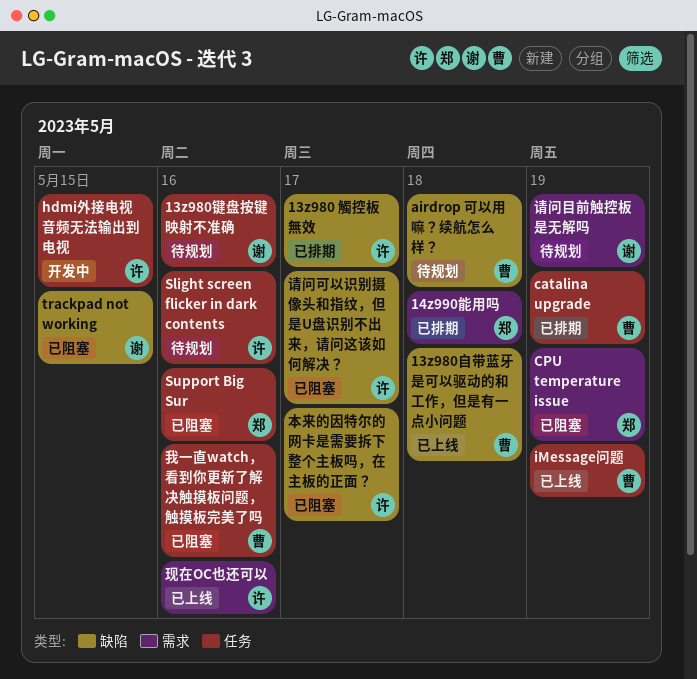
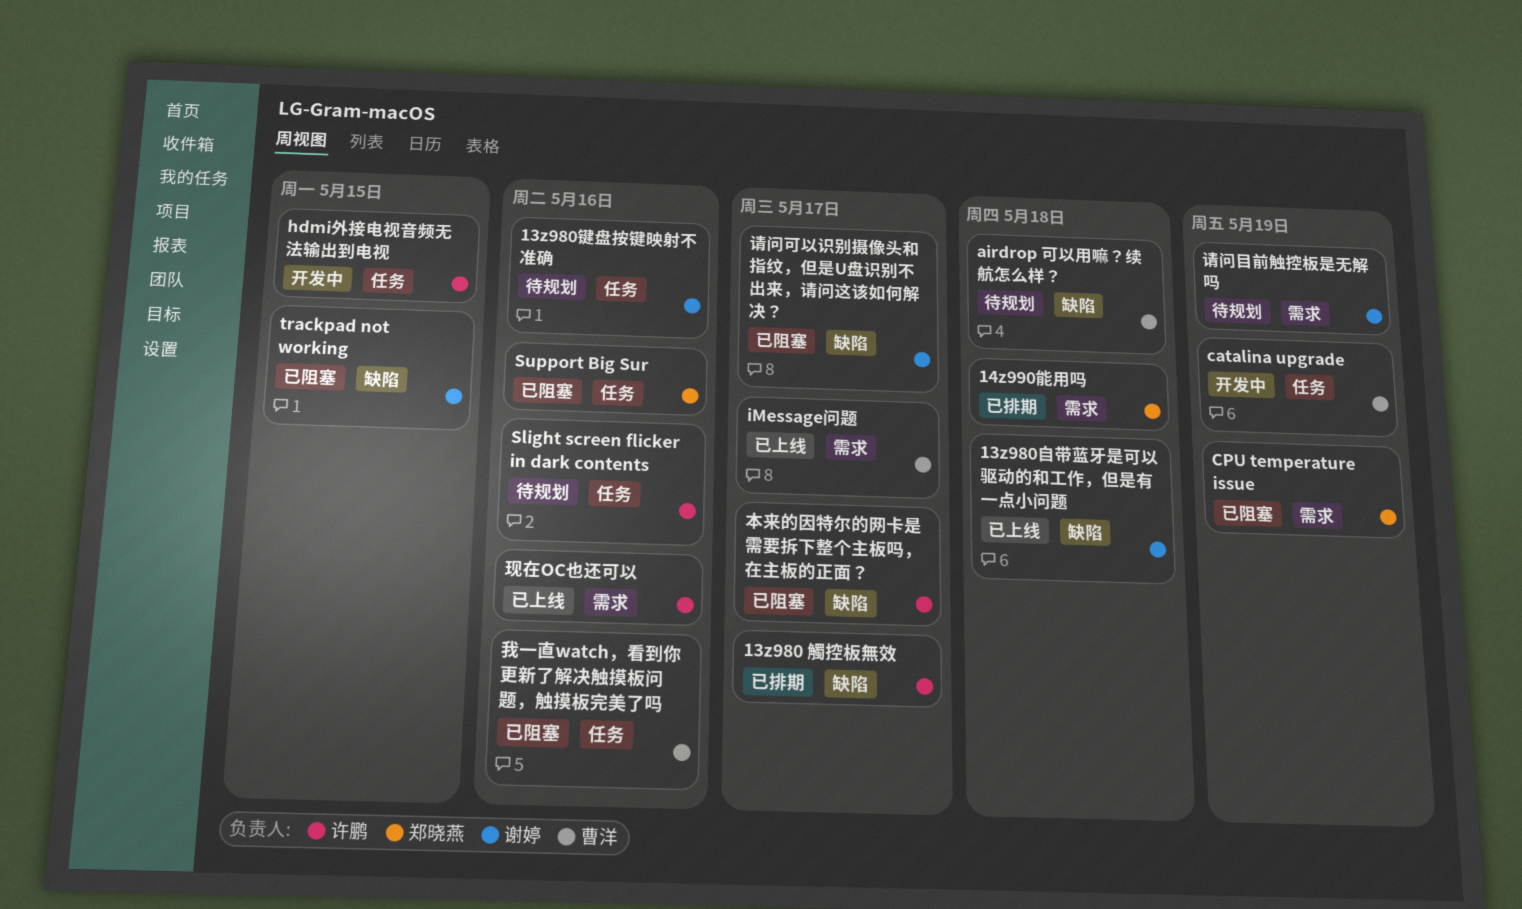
13z980自带蓝牙是可以驱动的和工作，但是有一点小问题, owner: 曹洋 -> 谢婷
catalina upgrade, status: 已排期 -> 开发中
iMessage问题, label: 任务 -> 需求
iMessage问题, due: May 19 -> May 17
请问可以识别摄像头和指纹，但是U盘识别不出来，请问这该如何解决？, owner: 许鹏 -> 谢婷

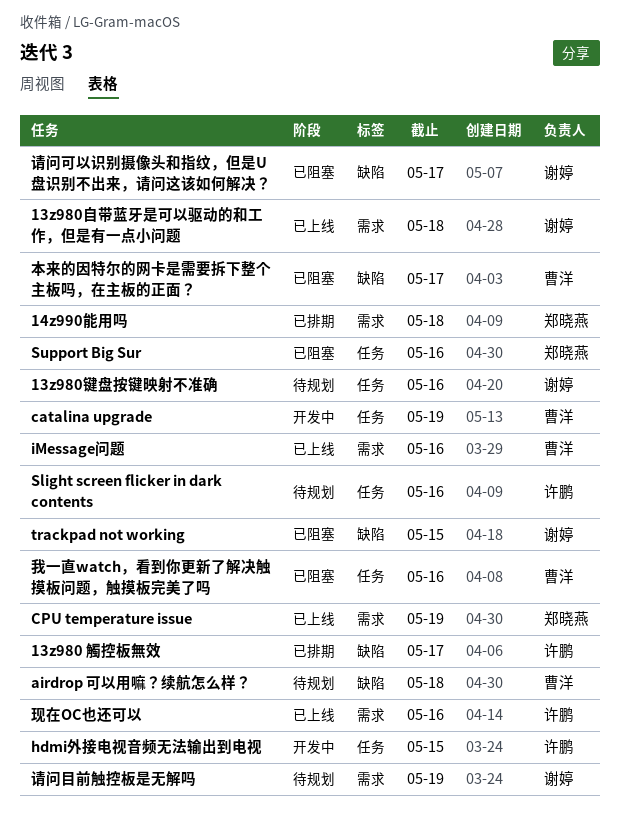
13z980自带蓝牙是可以驱动的和工作，但是有一点小问题, label: 缺陷 -> 需求
CPU temperature issue, status: 已阻塞 -> 已上线
iMessage问题, due: May 17 -> May 16
本来的因特尔的网卡是需要拆下整个主板吗，在主板的正面？, owner: 许鹏 -> 曹洋

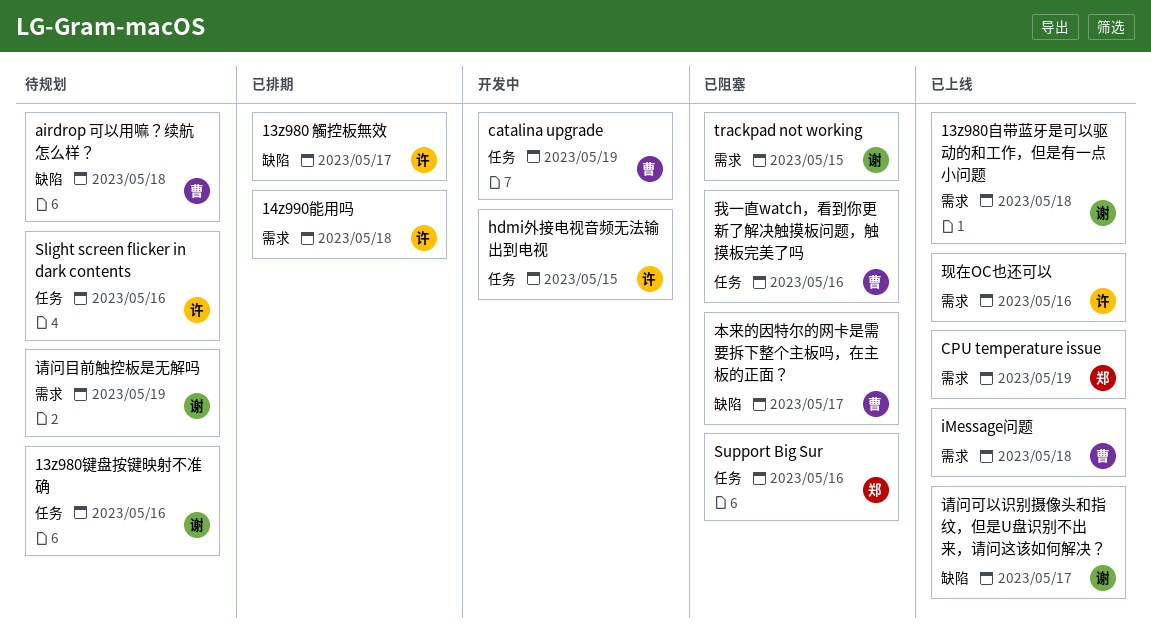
14z990能用吗, owner: 郑晓燕 -> 许鹏
iMessage问题, due: May 16 -> May 18
trackpad not working, label: 缺陷 -> 需求
请问可以识别摄像头和指纹，但是U盘识别不出来，请问这该如何解决？, status: 已阻塞 -> 已上线

